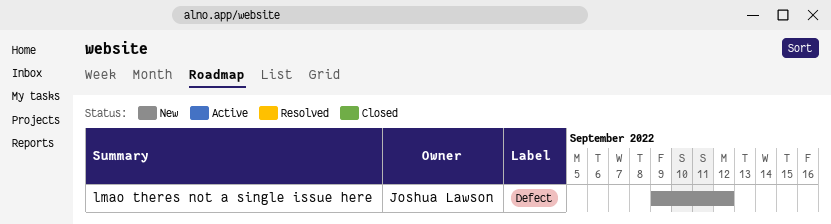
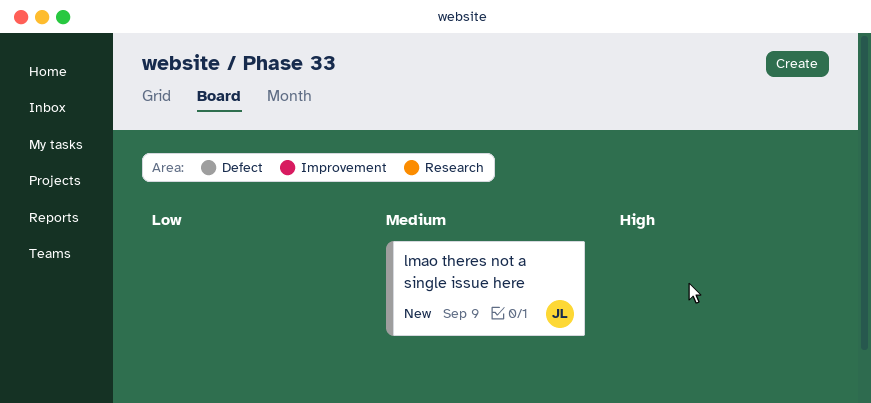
lmao theres not a single issue here, due: Sep 12 -> Sep 9

